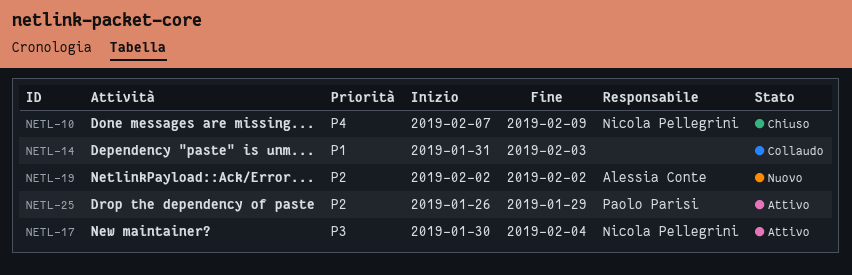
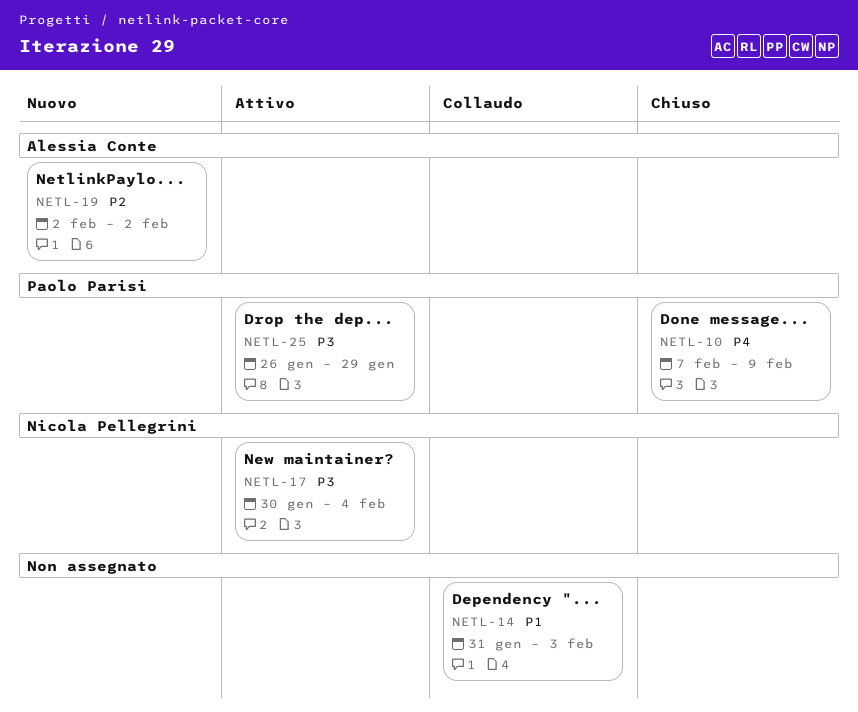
NETL-10, owner: Nicola Pellegrini -> Paolo Parisi
NETL-25, priority: P2 -> P3

